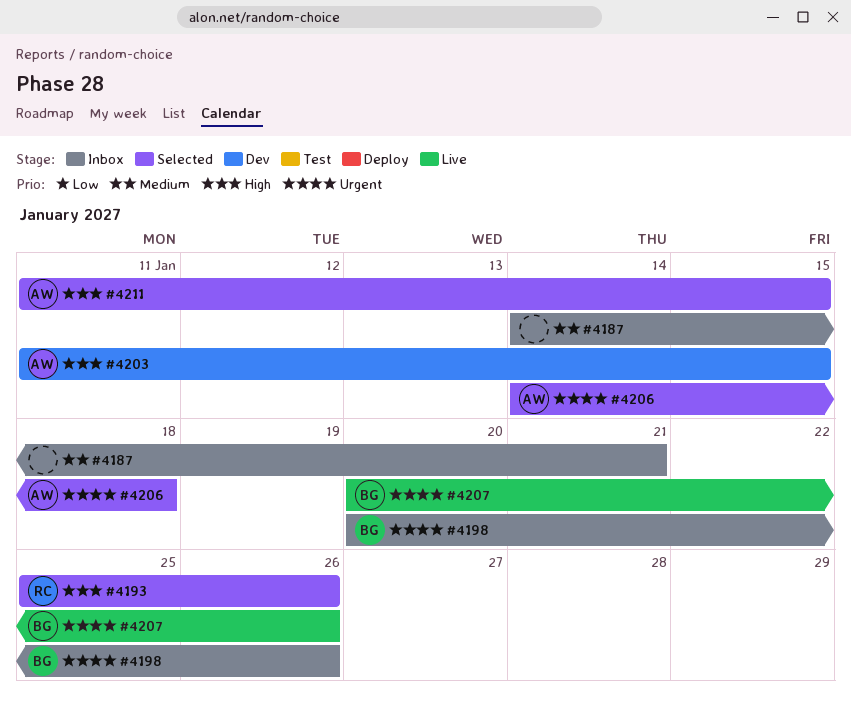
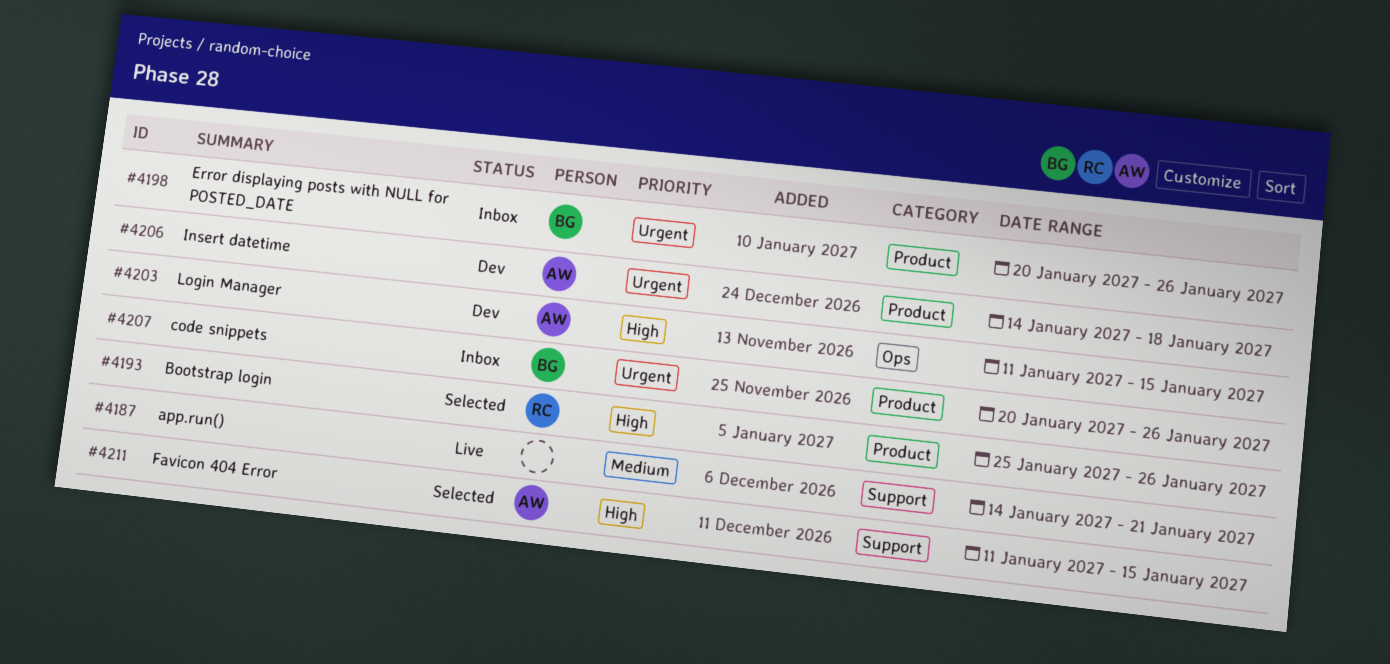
#4187, status: Inbox -> Live
#4206, status: Selected -> Dev
#4207, status: Live -> Inbox

